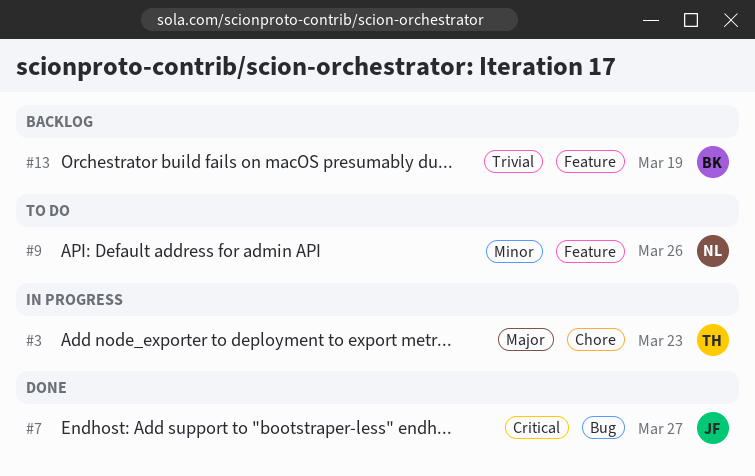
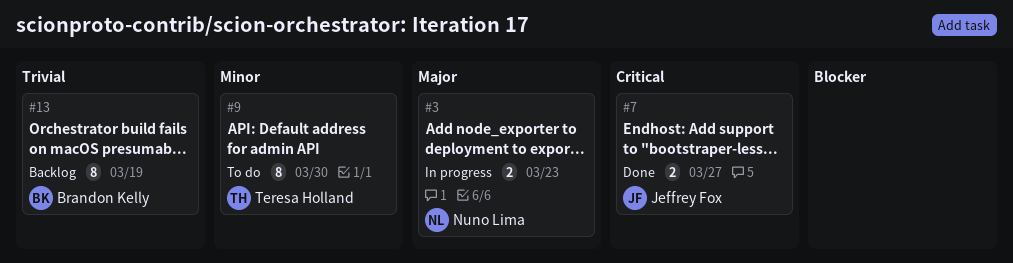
#3, owner: Teresa Holland -> Nuno Lima
#9, owner: Nuno Lima -> Teresa Holland
#9, due: Mar 26 -> Mar 30

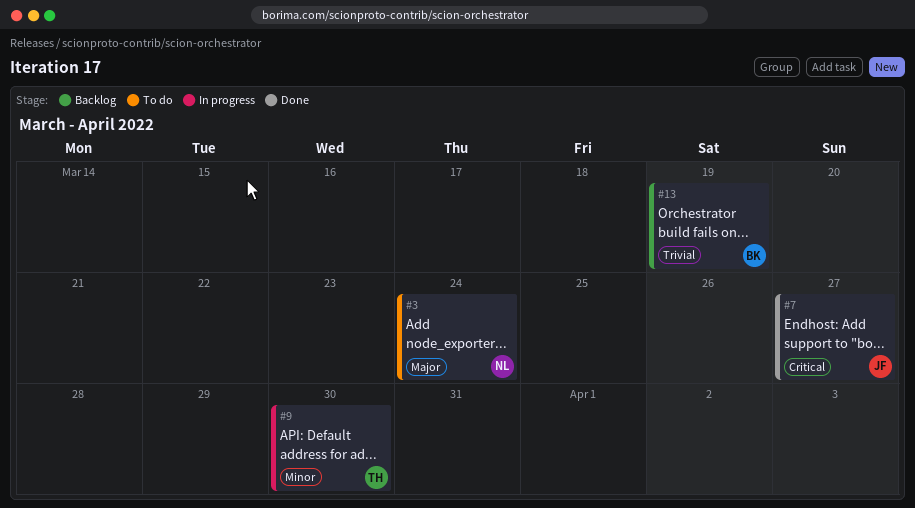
#3, status: In progress -> To do
#3, due: Mar 23 -> Mar 24
#9, status: To do -> In progress

